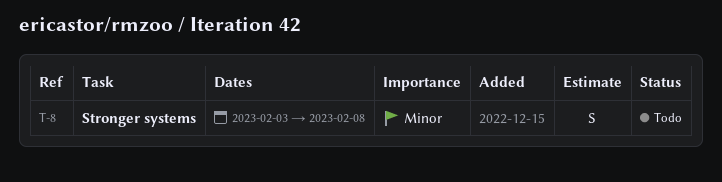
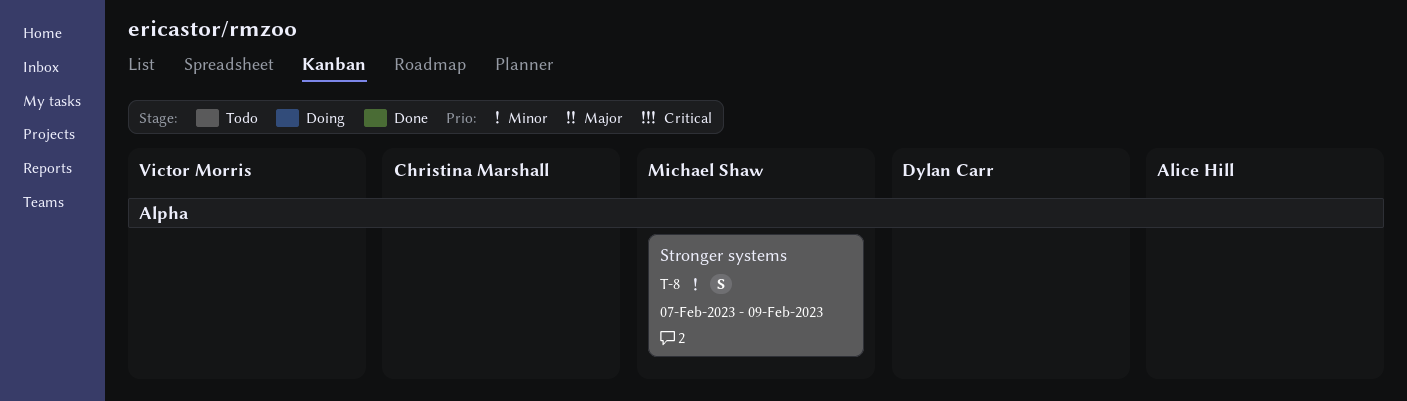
T-8, start: Feb 3 -> Feb 7
T-8, due: Feb 8 -> Feb 9

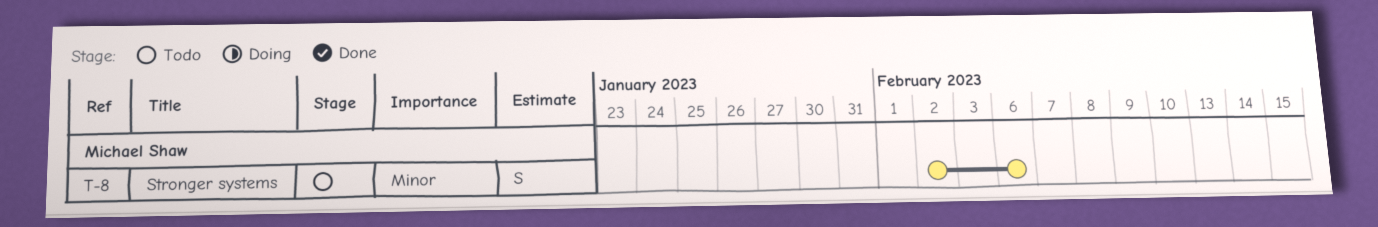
T-8, start: Feb 7 -> Feb 2
T-8, due: Feb 9 -> Feb 6

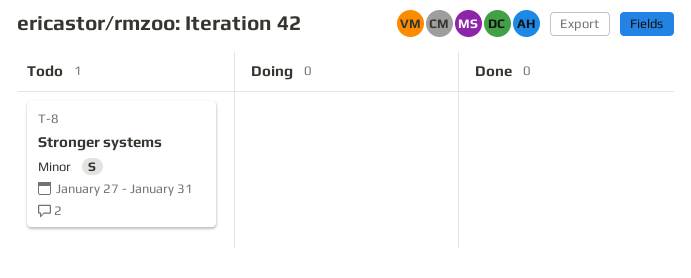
T-8, start: Feb 2 -> Jan 27
T-8, due: Feb 6 -> Jan 31

